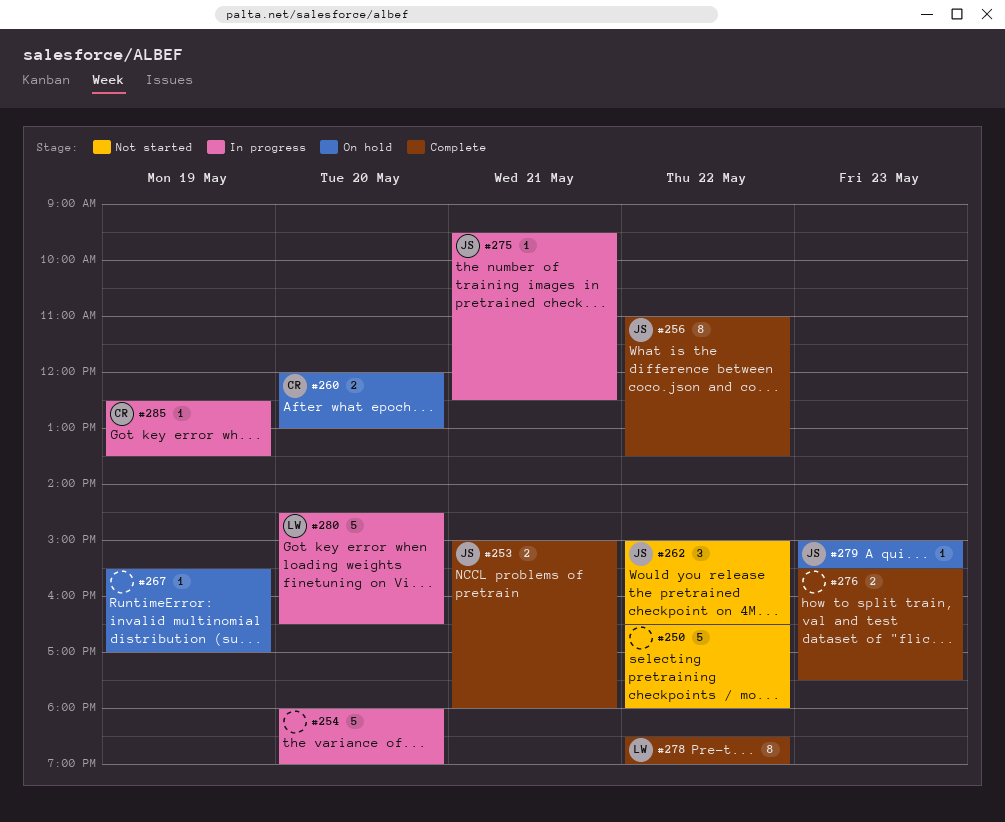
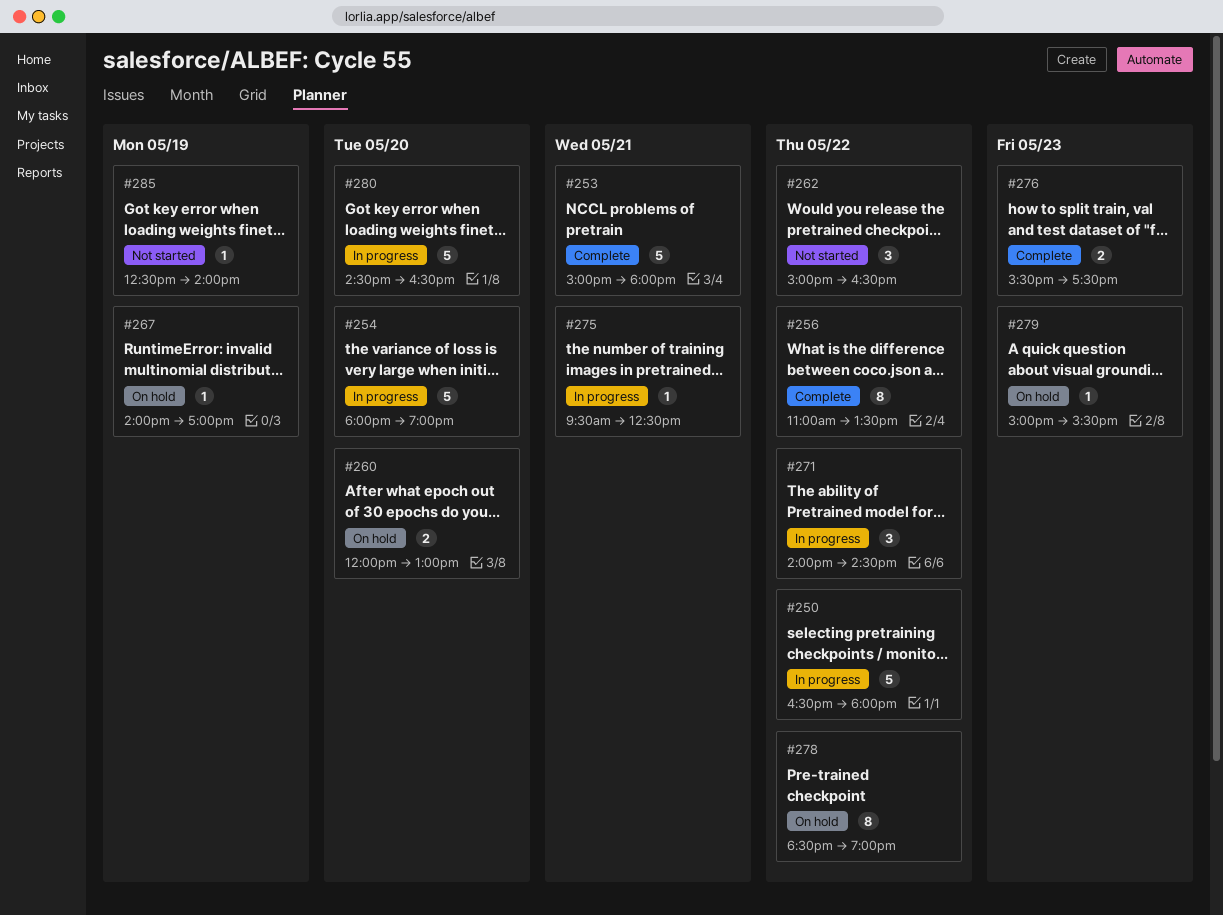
#250, status: Not started -> In progress
#253, estimate: 2 -> 5
#267, begins: 15:30 -> 14:00
#271: none -> present
#278, status: Complete -> On hold
#285, status: In progress -> Not started
#285, ends: 13:30 -> 14:00

